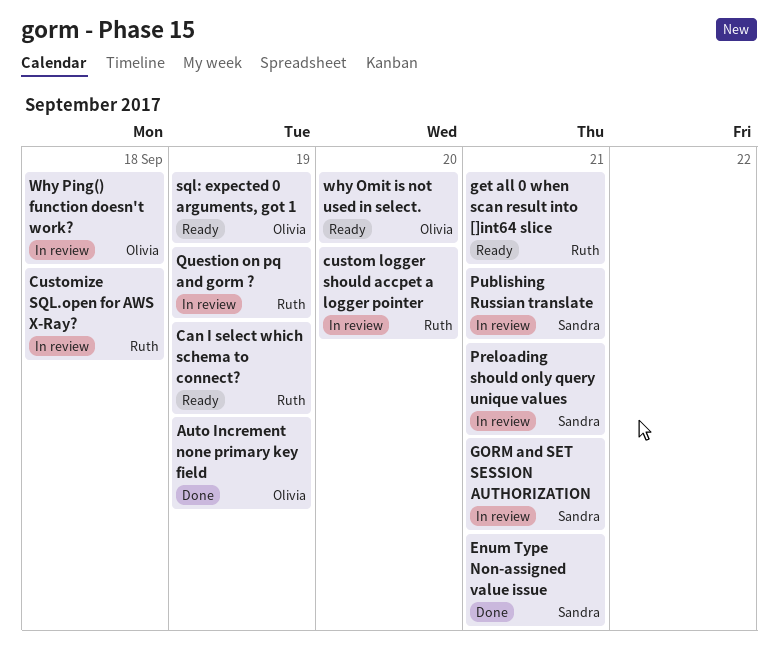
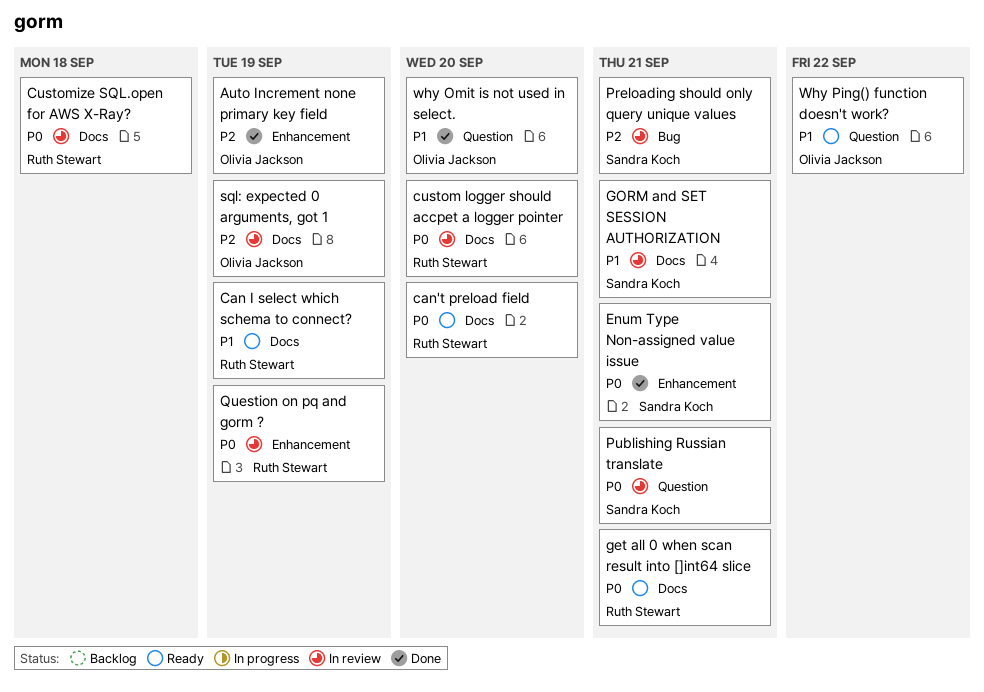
can't preload field: none -> present
sql: expected 0 arguments, got 1, status: Ready -> In review
why Omit is not used in select., status: Ready -> Done
Why Ping() function doesn't work?, status: In review -> Ready
Why Ping() function doesn't work?, due: Sep 18 -> Sep 22

